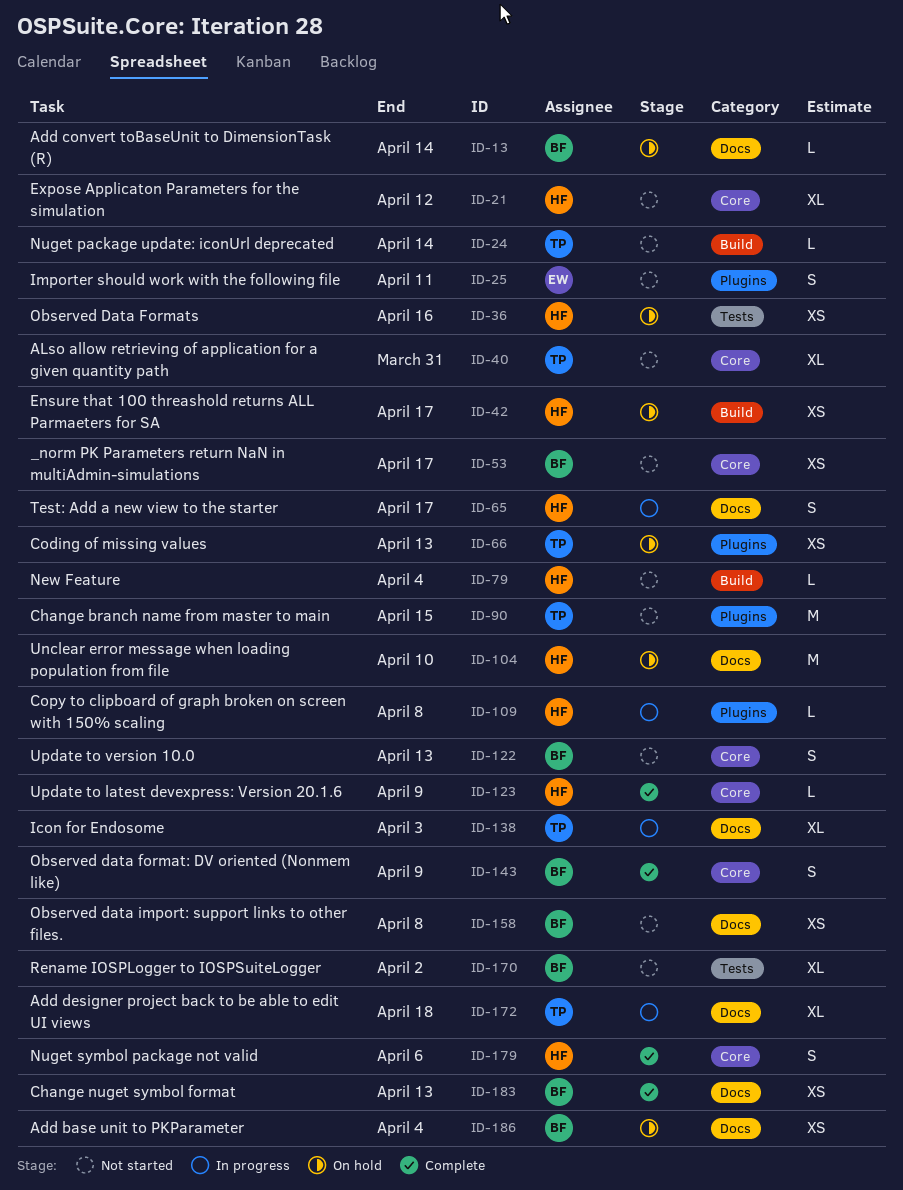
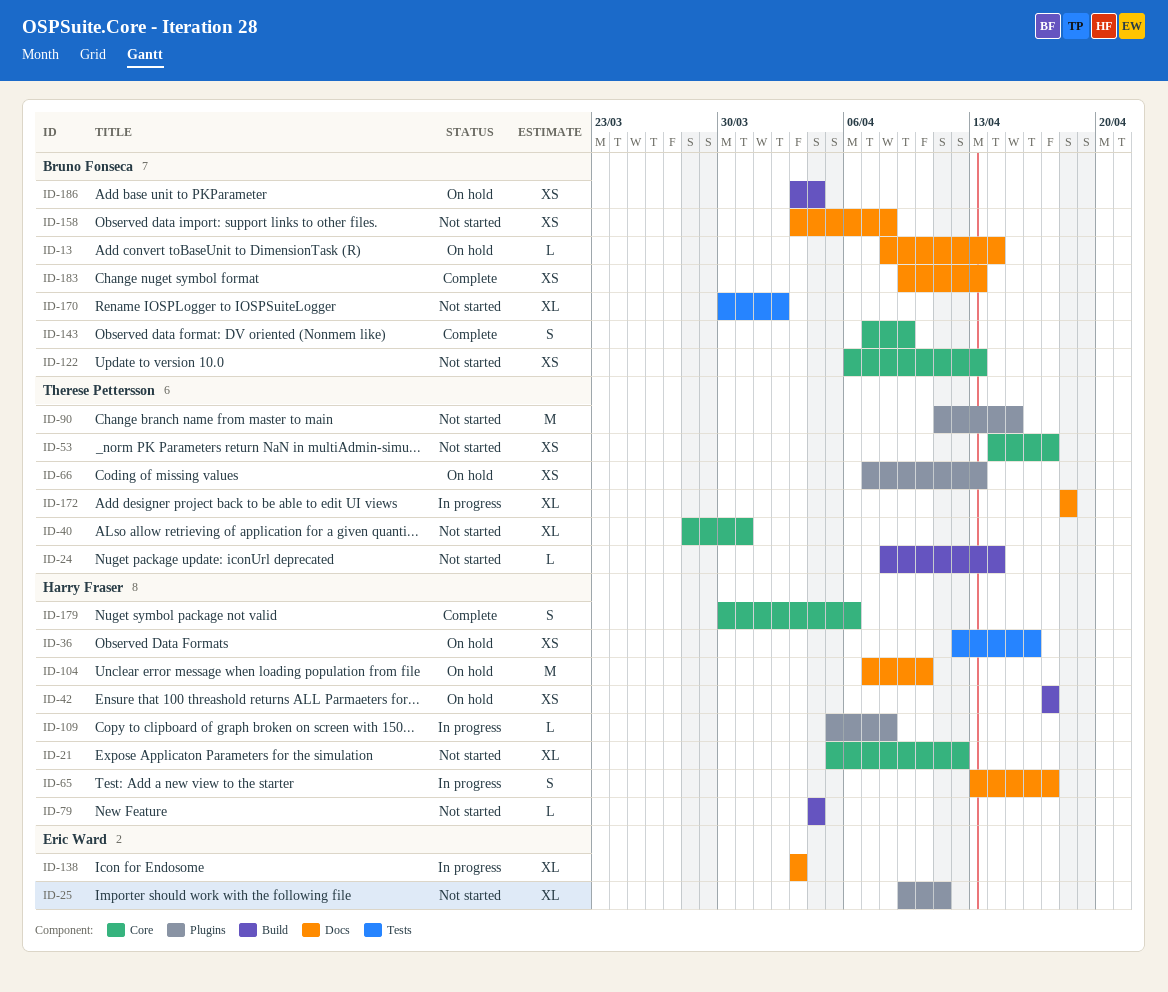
ID-25, estimate: S -> XL
ID-53, owner: Bruno Fonseca -> Therese Pettersson
ID-122, estimate: S -> XS
ID-123: present -> none
ID-138, owner: Therese Pettersson -> Eric Ward
ID-186, label: Docs -> Build

